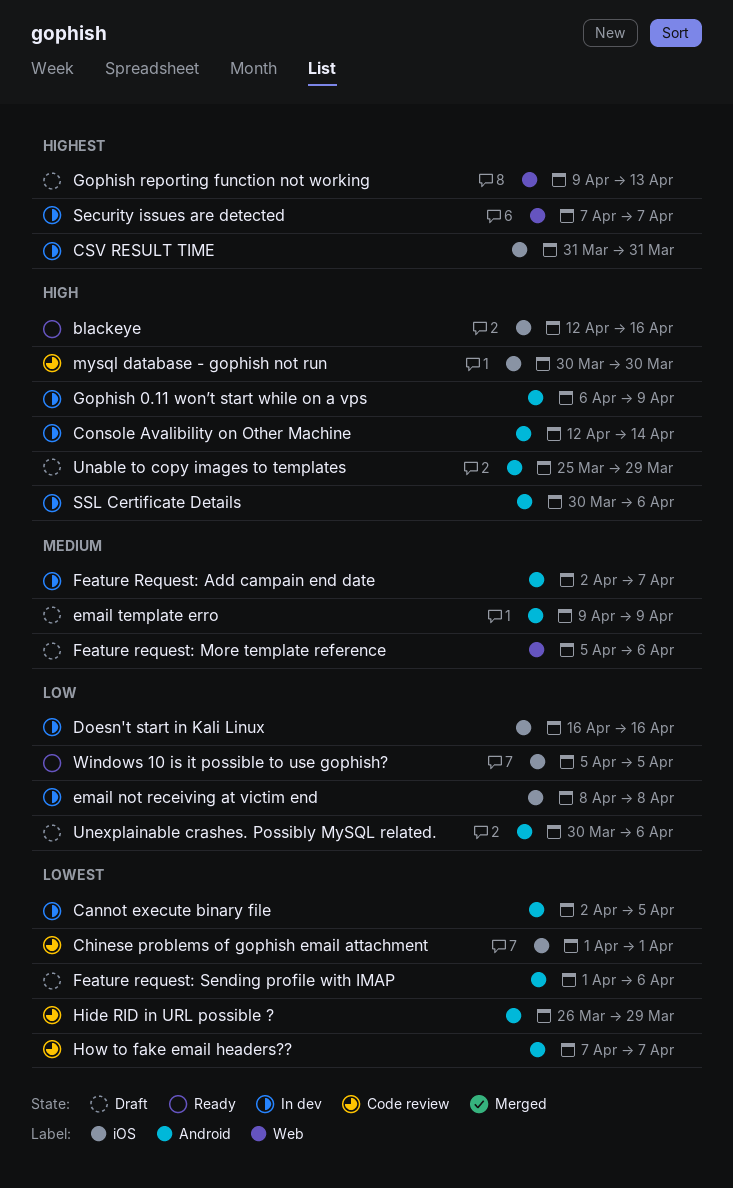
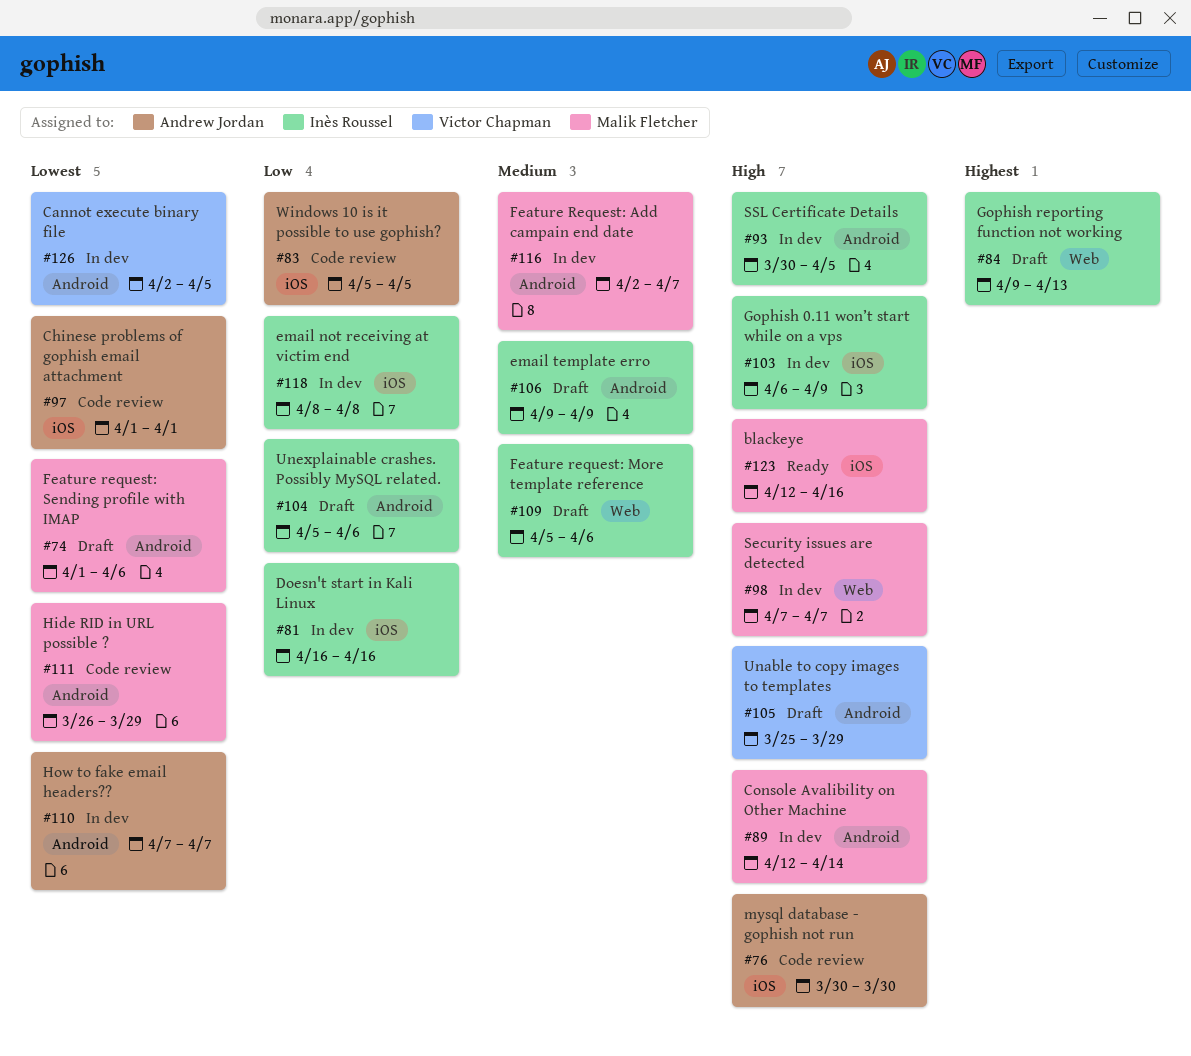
CSV RESULT TIME: present -> none
Gophish 0.11 won’t start while on a vps, label: Android -> iOS
How to fake email headers??, status: Code review -> In dev
Security issues are detected, priority: Highest -> High
SSL Certificate Details, due: Apr 6 -> Apr 5
Unexplainable crashes. Possibly MySQL related., start: Mar 30 -> Apr 5
Windows 10 is it possible to use gophish?, status: Ready -> Code review

